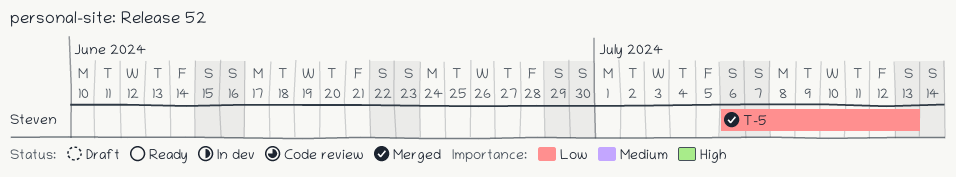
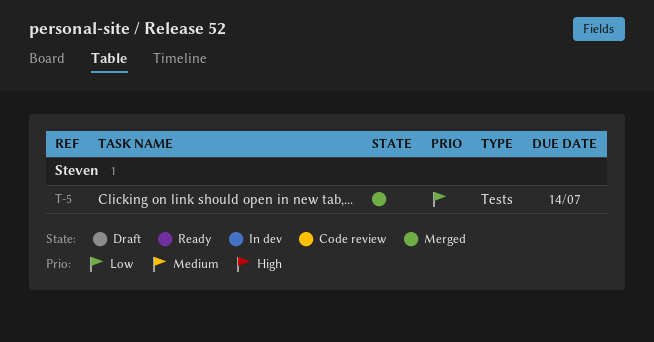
T-5, due: Jul 13 -> Jul 14

